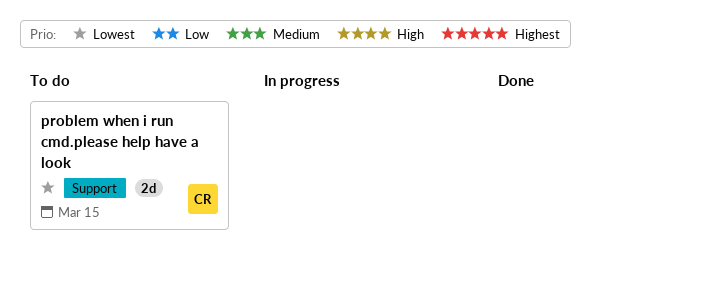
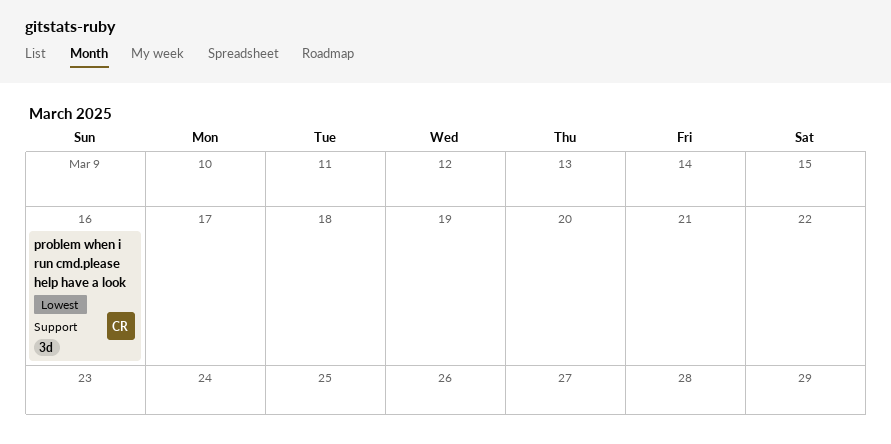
problem when i run cmd.please help have a look, estimate: 2d -> 3d
problem when i run cmd.please help have a look, due: Mar 15 -> Mar 16

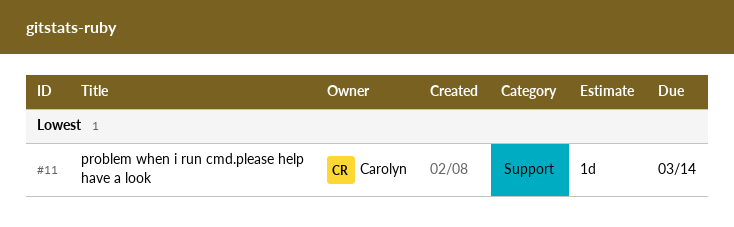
problem when i run cmd.please help have a look, estimate: 3d -> 1d
problem when i run cmd.please help have a look, due: Mar 16 -> Mar 14

